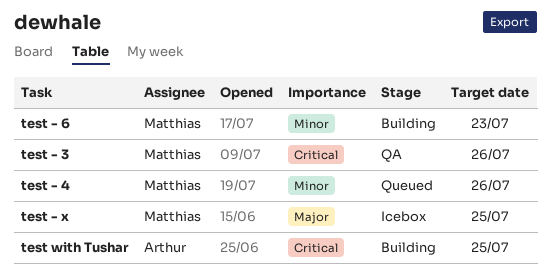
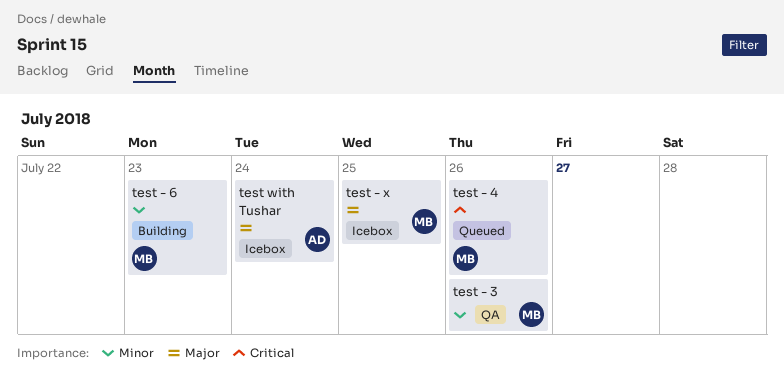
test - 3, priority: Critical -> Minor
test - 4, priority: Minor -> Critical
test with Tushar, status: Building -> Icebox
test with Tushar, priority: Critical -> Major
test with Tushar, due: Jul 25 -> Jul 24

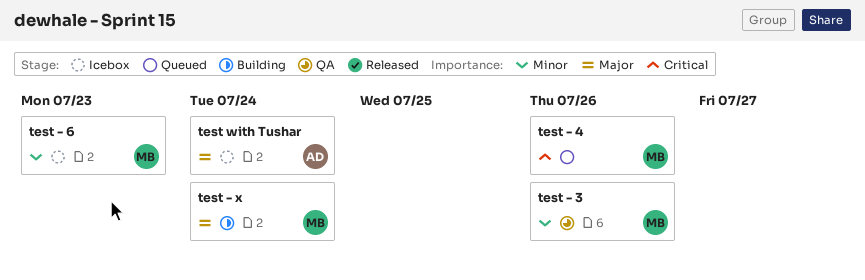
test - 6, status: Building -> Icebox
test - x, status: Icebox -> Building
test - x, due: Jul 25 -> Jul 24

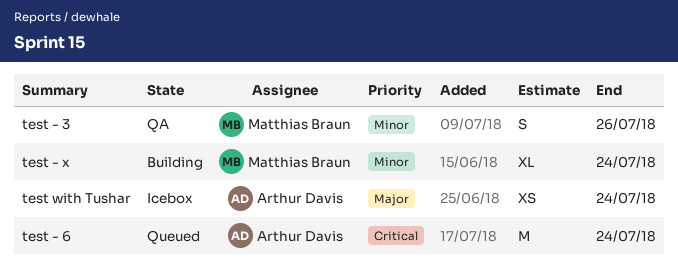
test - 4: present -> none
test - 6, status: Icebox -> Queued
test - 6, owner: Matthias Braun -> Arthur Davis
test - 6, priority: Minor -> Critical
test - 6, due: Jul 23 -> Jul 24
test - x, priority: Major -> Minor

